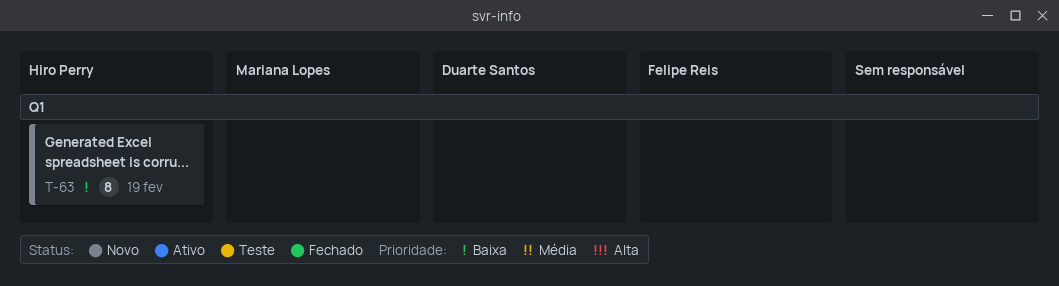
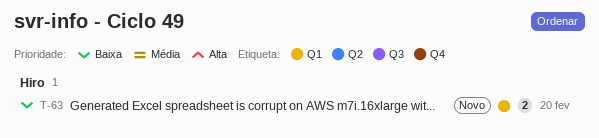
T-63, estimate: 8 -> 2
T-63, due: Feb 19 -> Feb 20

